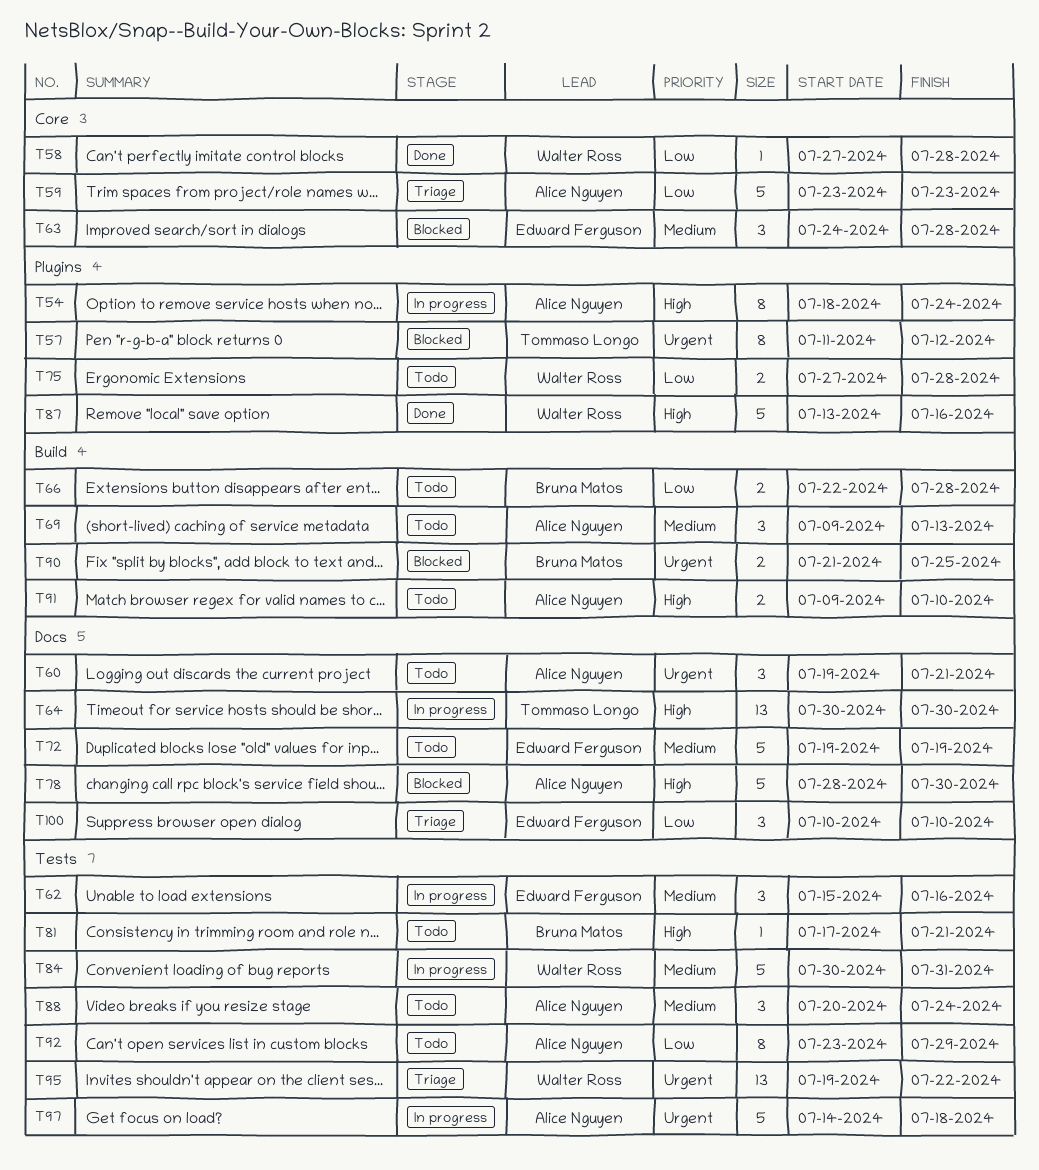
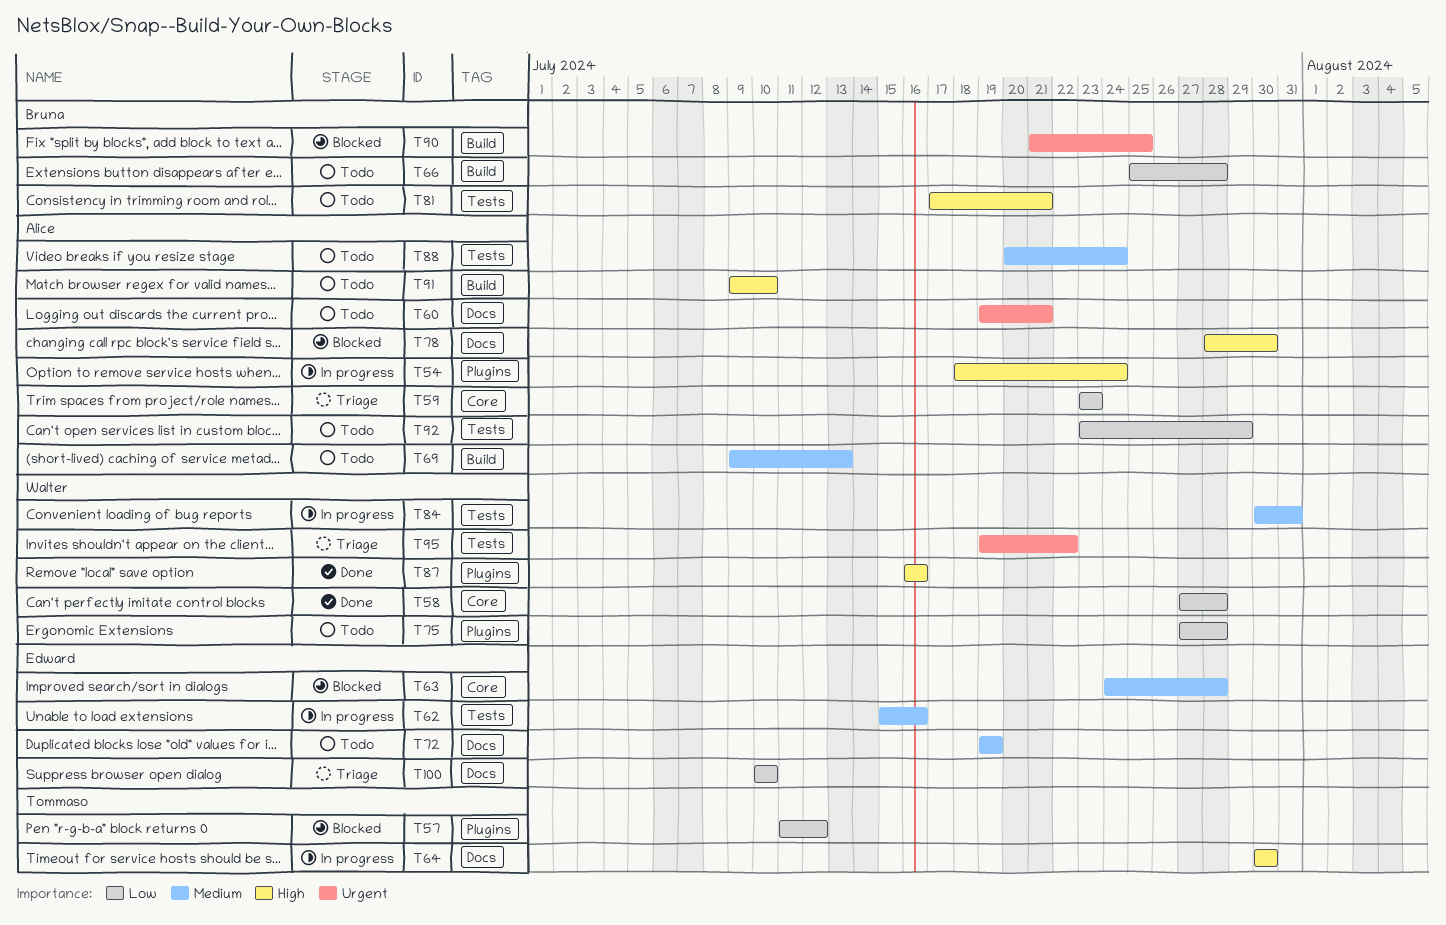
T57, priority: Urgent -> Low
T66, start: Jul 22 -> Jul 25
T87, start: Jul 13 -> Jul 16
T97: present -> none

